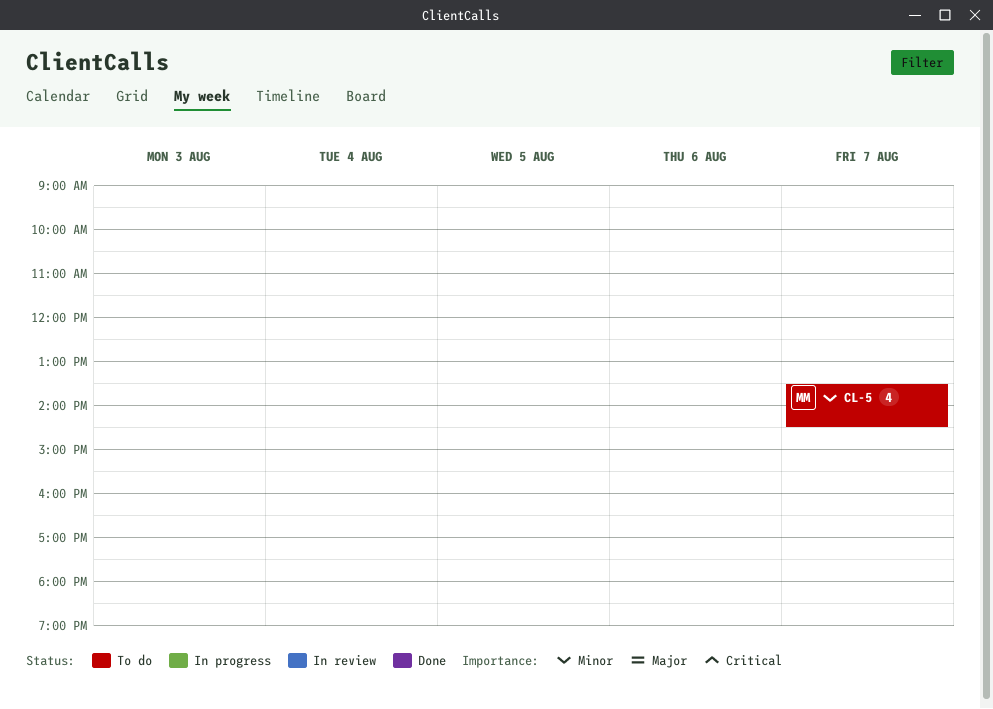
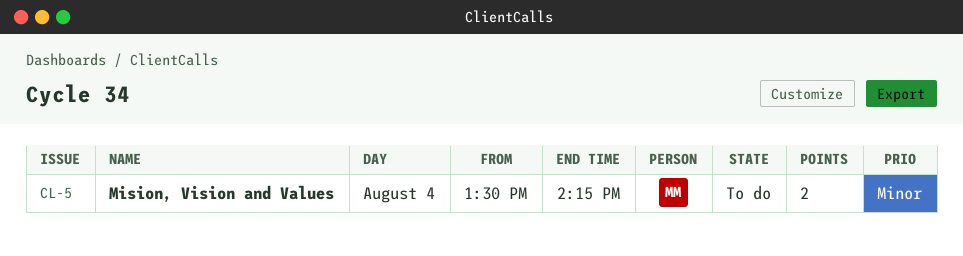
CL-5, estimate: 4 -> 2
CL-5, day: Aug 7 -> Aug 4
CL-5, ends: 14:30 -> 14:15

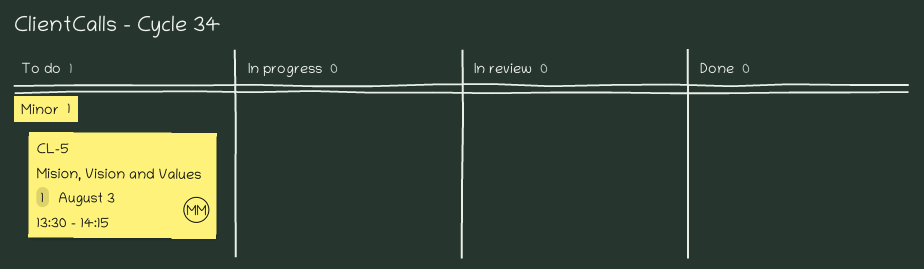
CL-5, estimate: 2 -> 1
CL-5, day: Aug 4 -> Aug 3

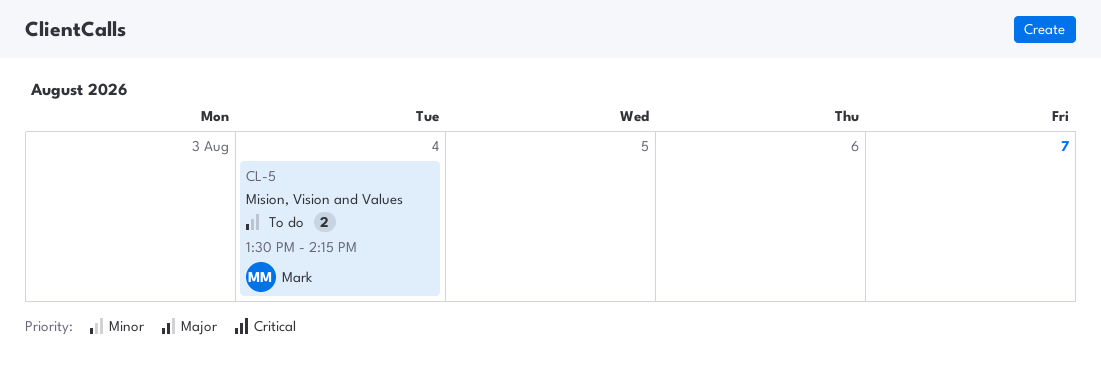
CL-5, estimate: 1 -> 2
CL-5, day: Aug 3 -> Aug 4

